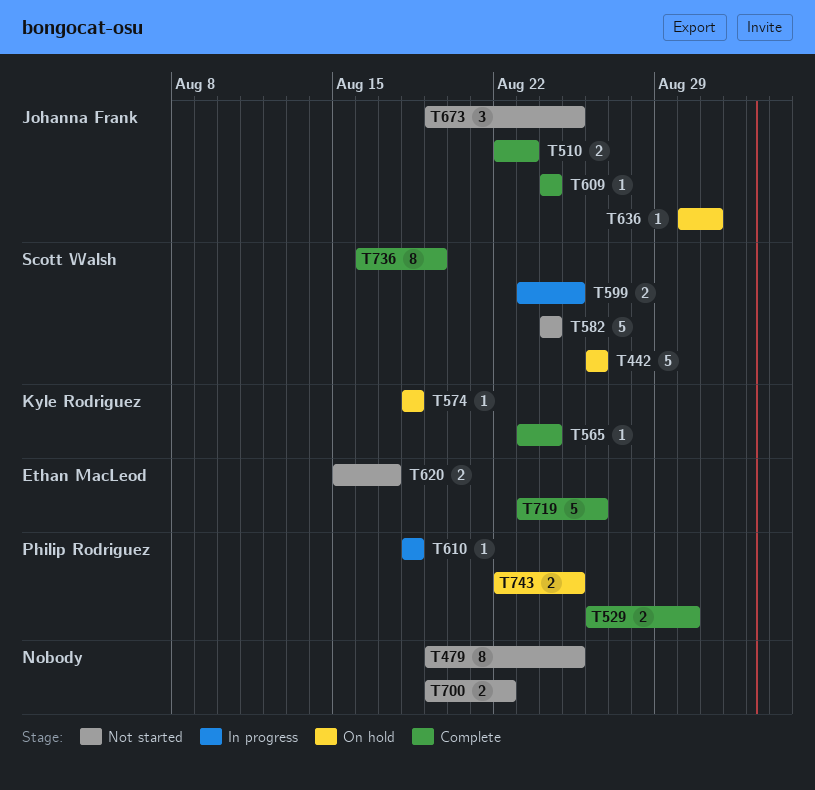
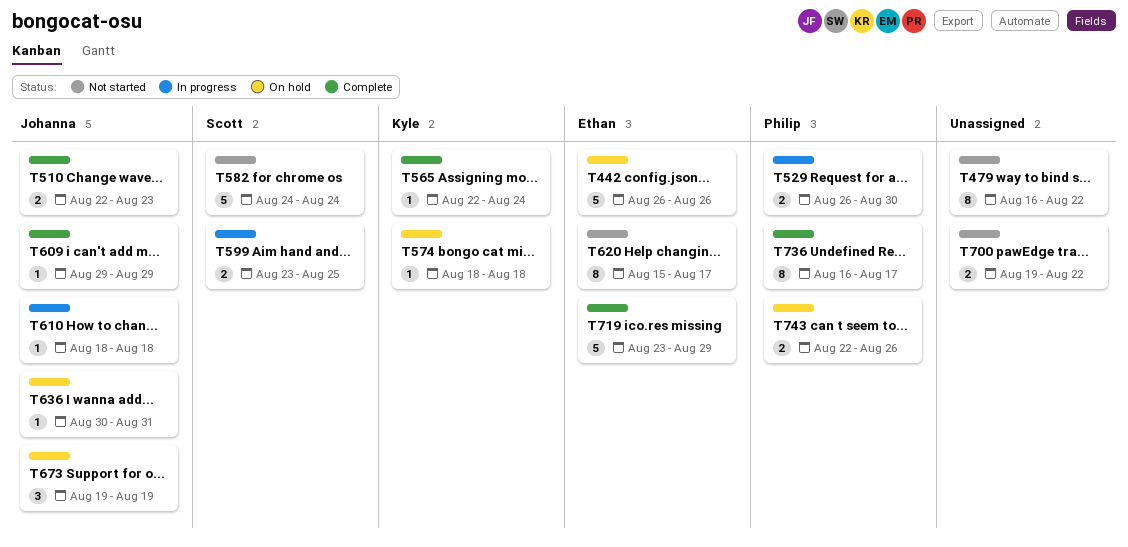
T442, owner: Scott Walsh -> Ethan MacLeod
T479, start: Aug 19 -> Aug 16
T479, due: Aug 25 -> Aug 22
T529, status: Complete -> In progress
T565, start: Aug 23 -> Aug 22
T609, start: Aug 24 -> Aug 29
T609, due: Aug 24 -> Aug 29
T610, owner: Philip Rodriguez -> Johanna Frank
T620, estimate: 2 -> 8
T673, status: Not started -> On hold
T673, due: Aug 25 -> Aug 19
T719, due: Aug 26 -> Aug 29
T736, owner: Scott Walsh -> Philip Rodriguez
T736, due: Aug 19 -> Aug 17
T743, due: Aug 25 -> Aug 26

